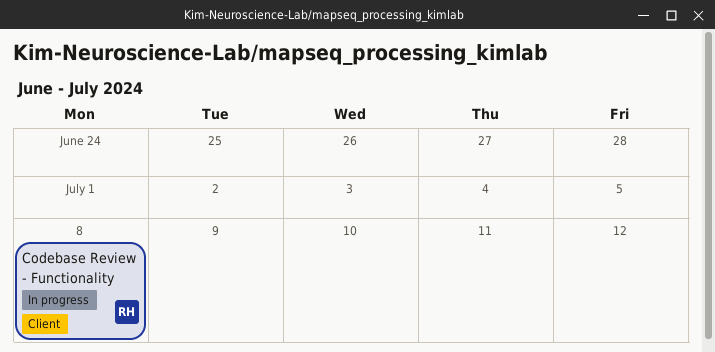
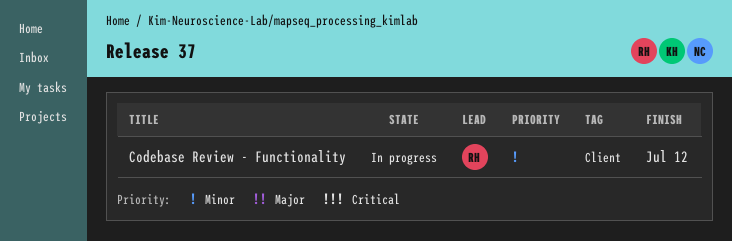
Codebase Review - Functionality, due: Jul 8 -> Jul 12

